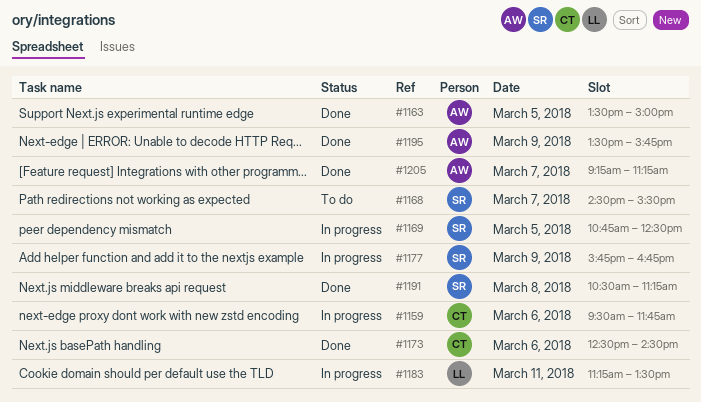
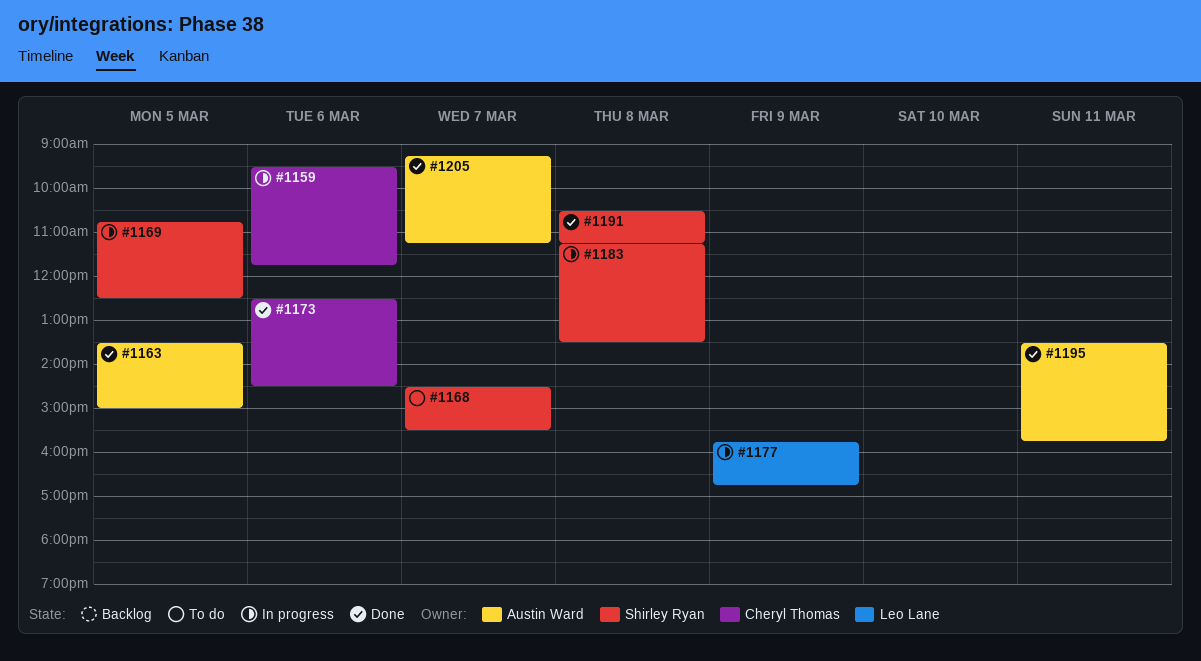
#1177, owner: Shirley Ryan -> Leo Lane
#1183, owner: Leo Lane -> Shirley Ryan
#1183, day: Mar 11 -> Mar 8
#1195, day: Mar 9 -> Mar 11

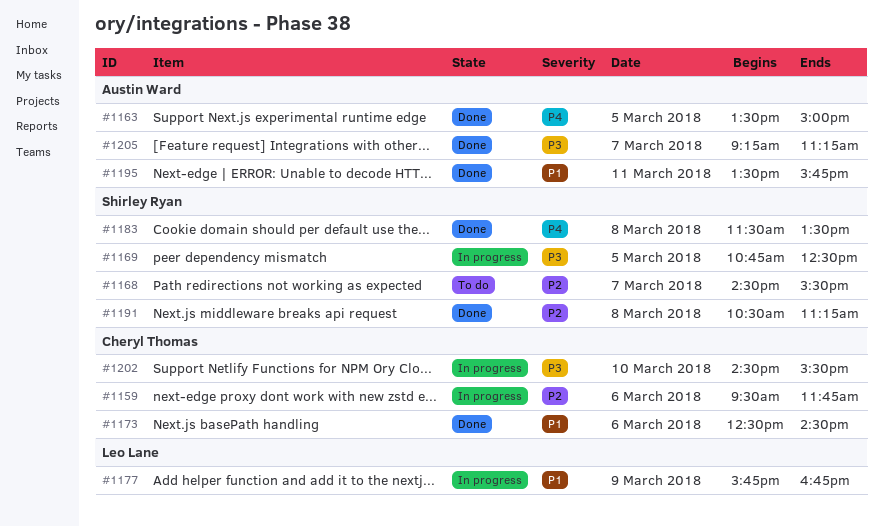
#1183, status: In progress -> Done
#1183, begins: 11:15 -> 11:30
#1202: none -> present

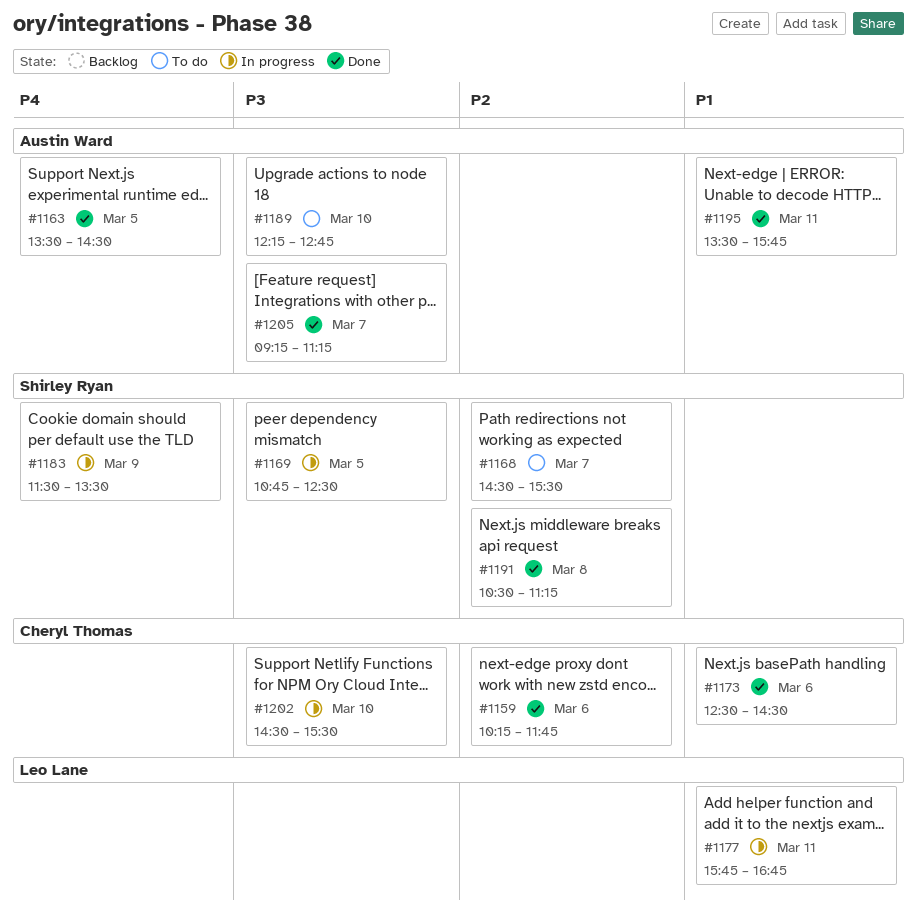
#1159, status: In progress -> Done
#1159, begins: 09:30 -> 10:15
#1163, ends: 15:00 -> 14:30
#1177, day: Mar 9 -> Mar 11
#1183, status: Done -> In progress
#1183, day: Mar 8 -> Mar 9
#1189: none -> present

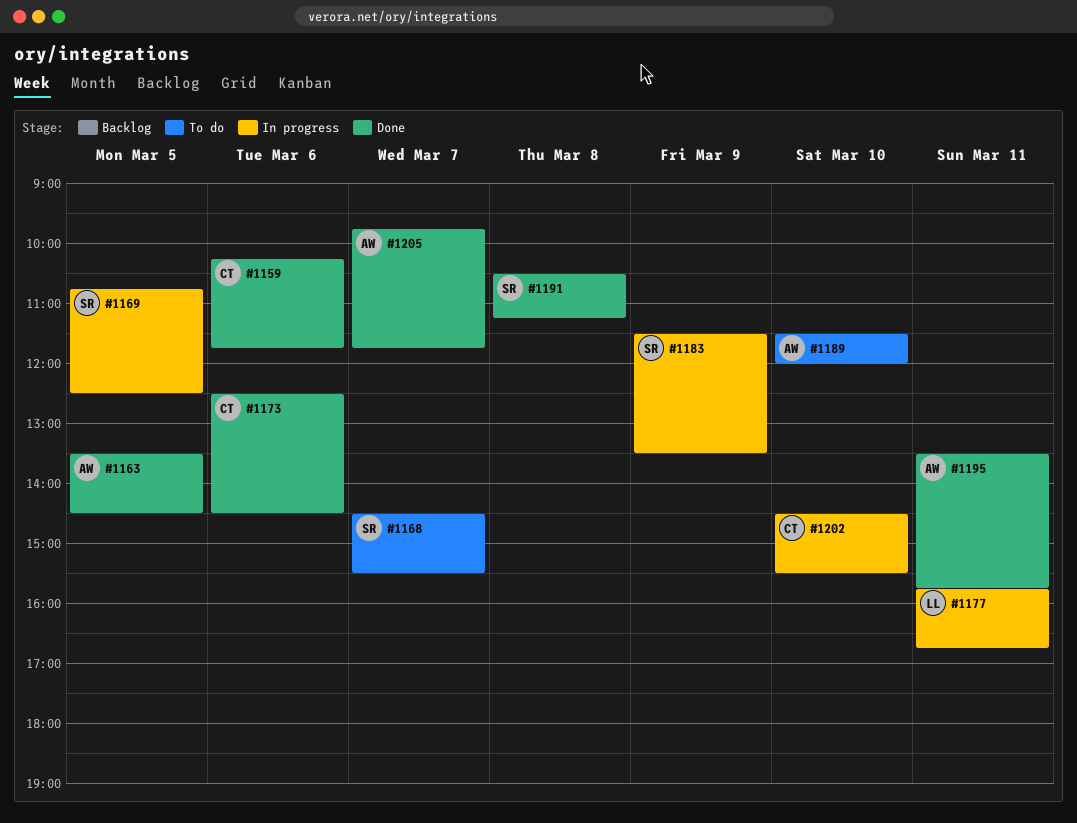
#1189, begins: 12:15 -> 11:30
#1189, ends: 12:45 -> 12:00
#1205, begins: 09:15 -> 09:45
#1205, ends: 11:15 -> 11:45

